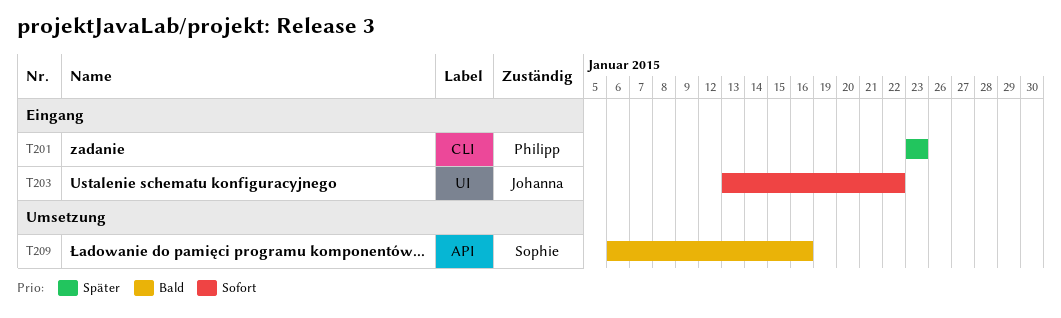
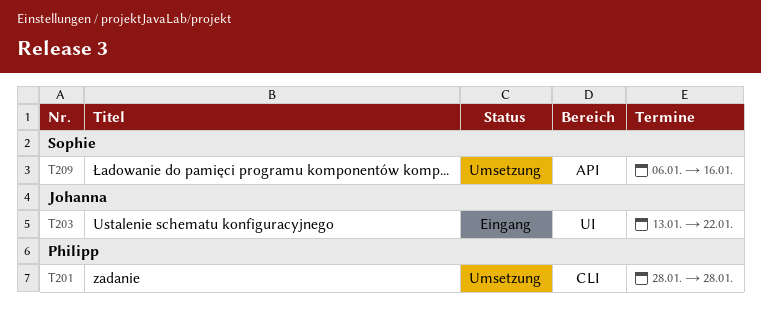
T201, status: Eingang -> Umsetzung
T201, start: Jan 23 -> Jan 28
T201, due: Jan 23 -> Jan 28

